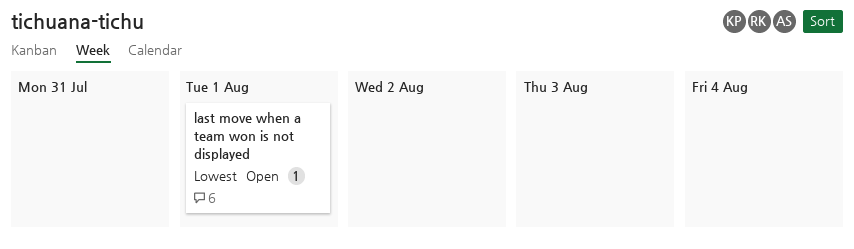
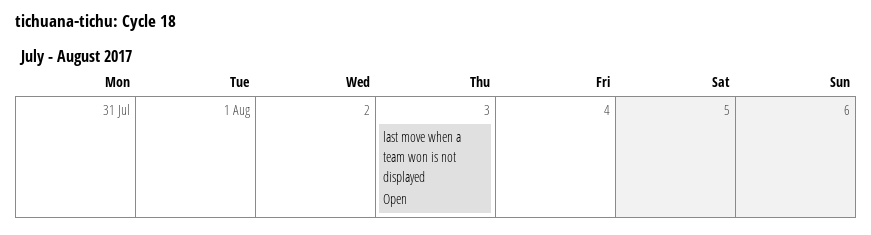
last move when a team won is not displayed, due: Aug 1 -> Aug 3

